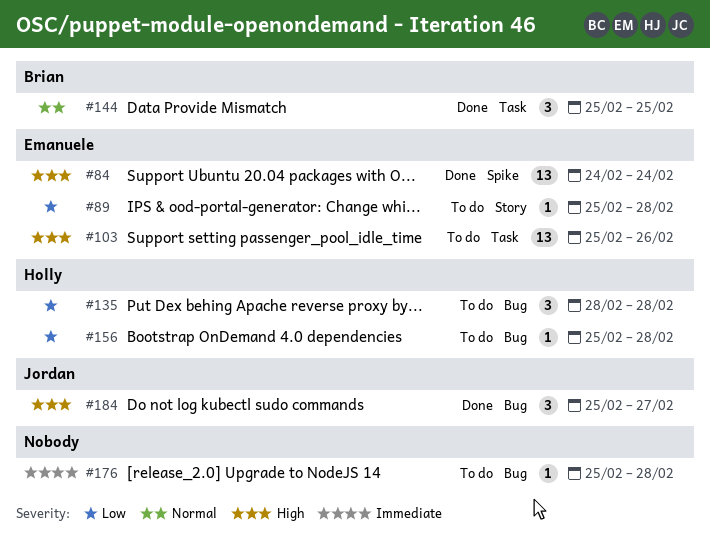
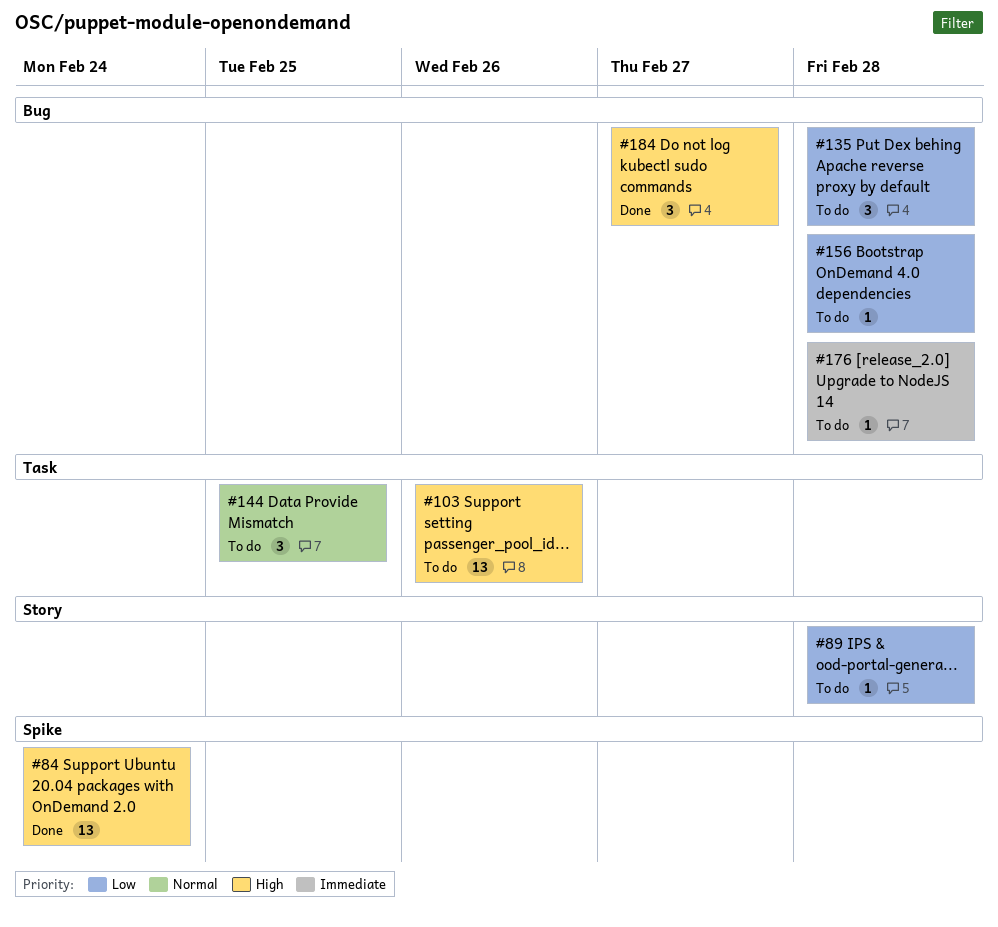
#144, status: Done -> To do

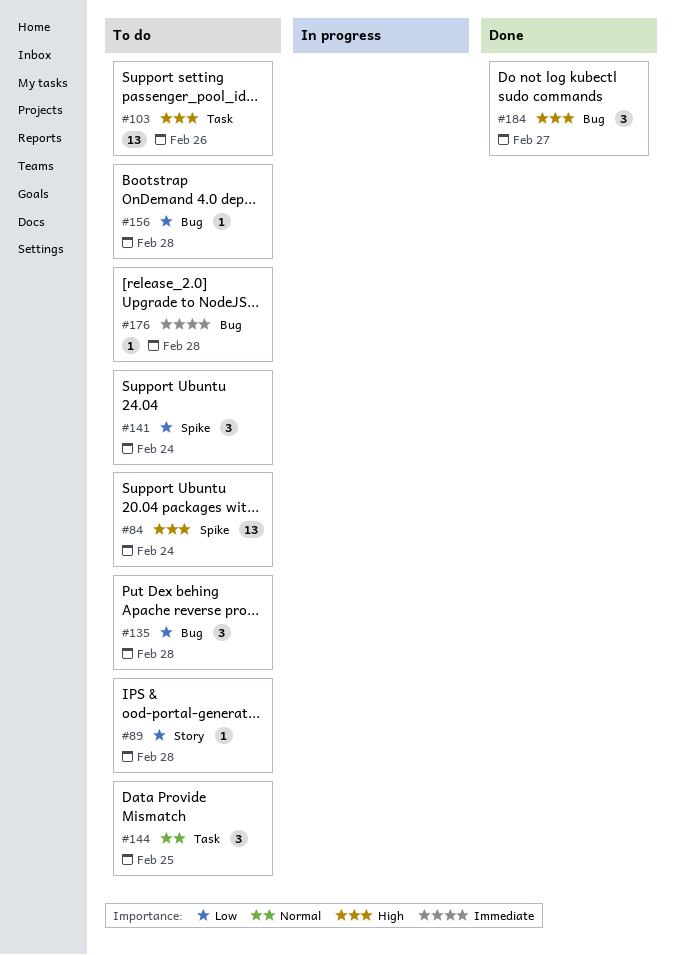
#84, status: Done -> To do
#141: none -> present

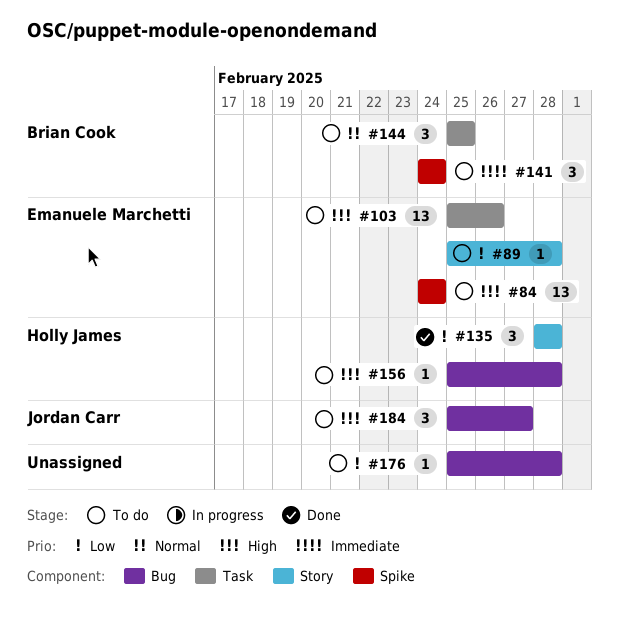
#135, status: To do -> Done
#135, label: Bug -> Story
#141, priority: Low -> Immediate
#156, priority: Low -> High
#176, priority: Immediate -> Low
#184, status: Done -> To do

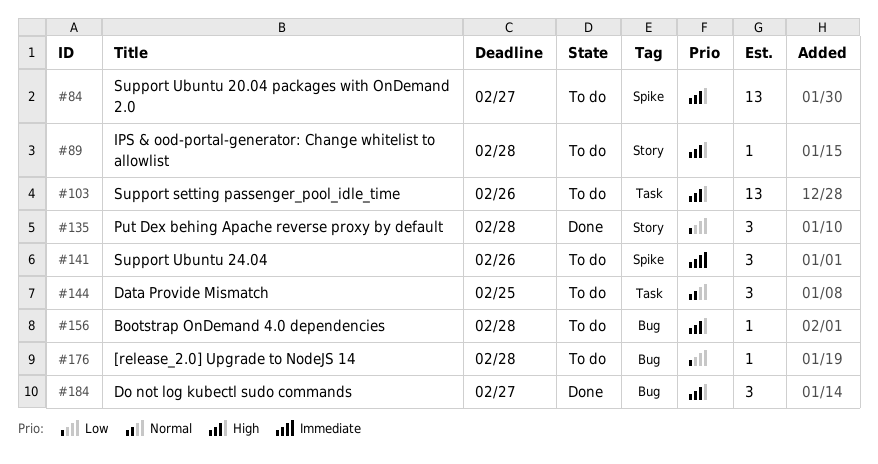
#84, due: Feb 24 -> Feb 27
#89, priority: Low -> High
#141, due: Feb 24 -> Feb 26
#184, status: To do -> Done

